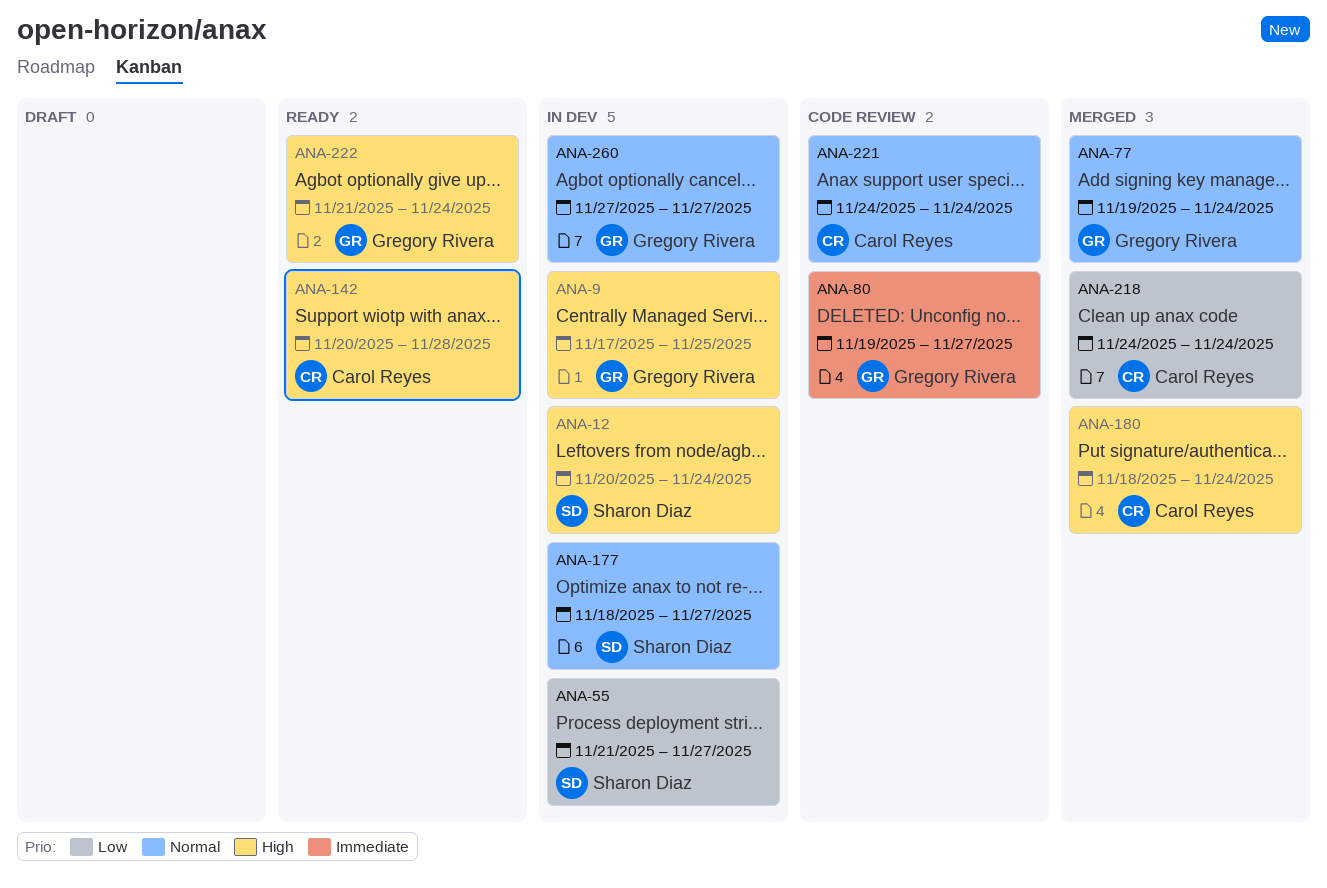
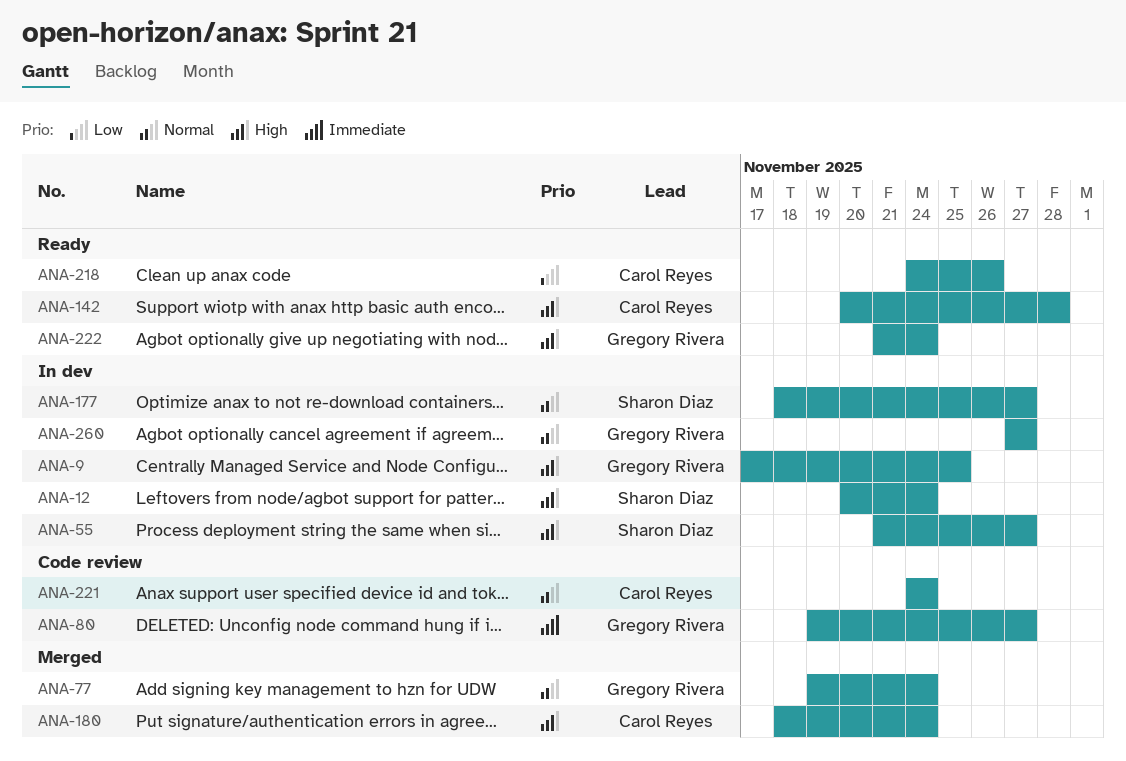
ANA-55, priority: Low -> High
ANA-218, status: Merged -> Ready
ANA-218, due: Nov 24 -> Nov 26

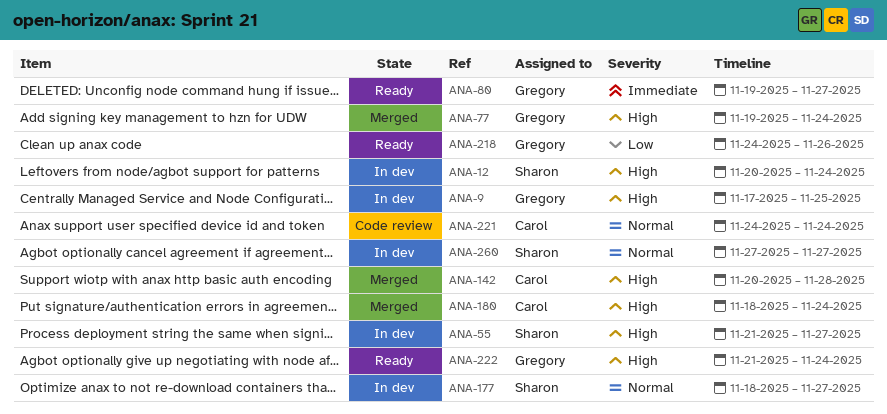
ANA-77, priority: Normal -> High
ANA-80, status: Code review -> Ready
ANA-142, status: Ready -> Merged
ANA-218, owner: Carol Reyes -> Gregory Rivera
ANA-260, owner: Gregory Rivera -> Sharon Diaz

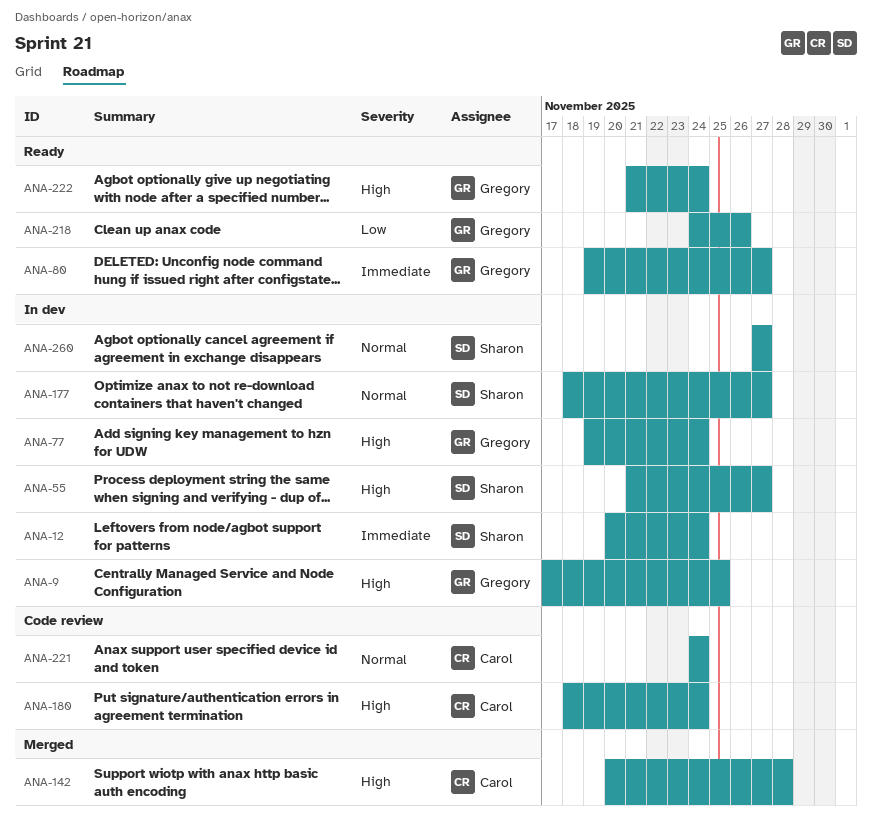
ANA-12, priority: High -> Immediate
ANA-77, status: Merged -> In dev
ANA-180, status: Merged -> Code review

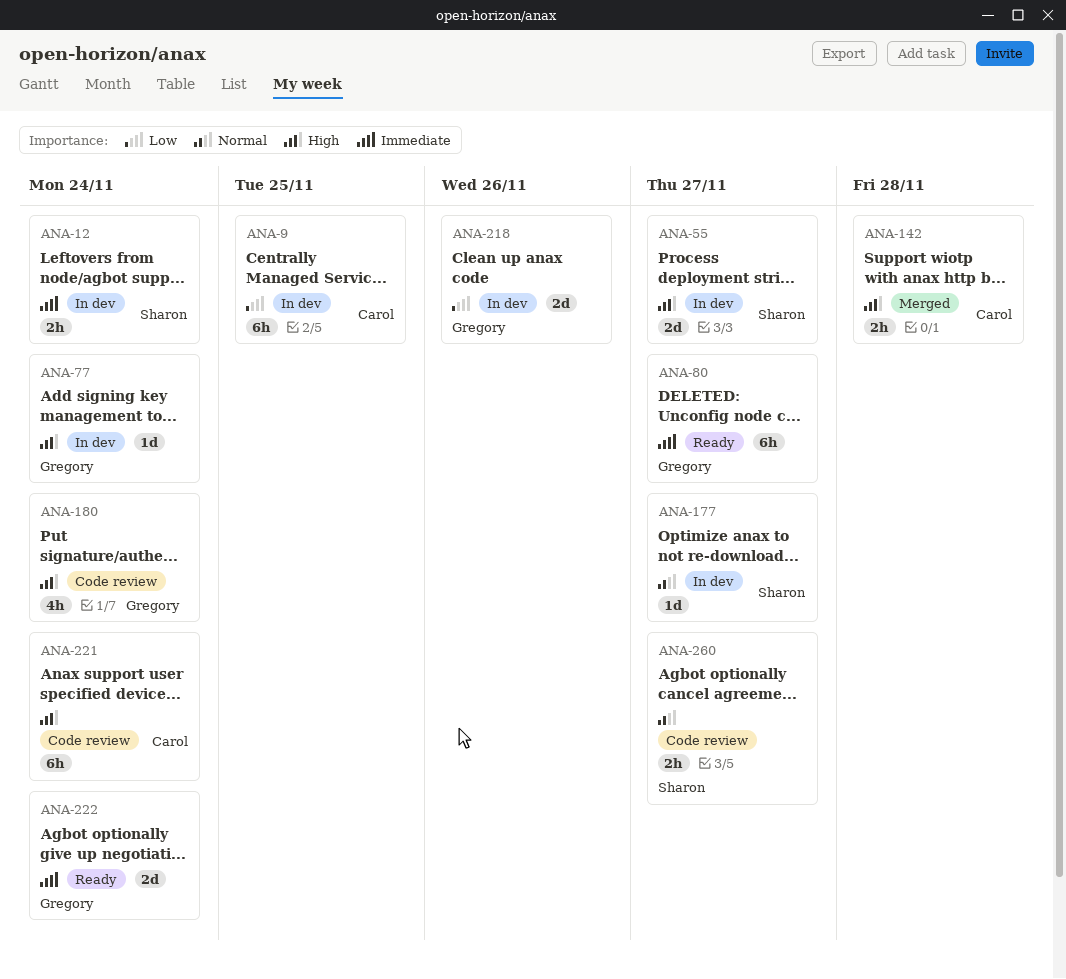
ANA-9, owner: Gregory -> Carol
ANA-9, priority: High -> Low
ANA-180, owner: Carol -> Gregory
ANA-218, status: Ready -> In dev
ANA-221, priority: Normal -> High
ANA-222, priority: High -> Immediate
ANA-260, status: In dev -> Code review

